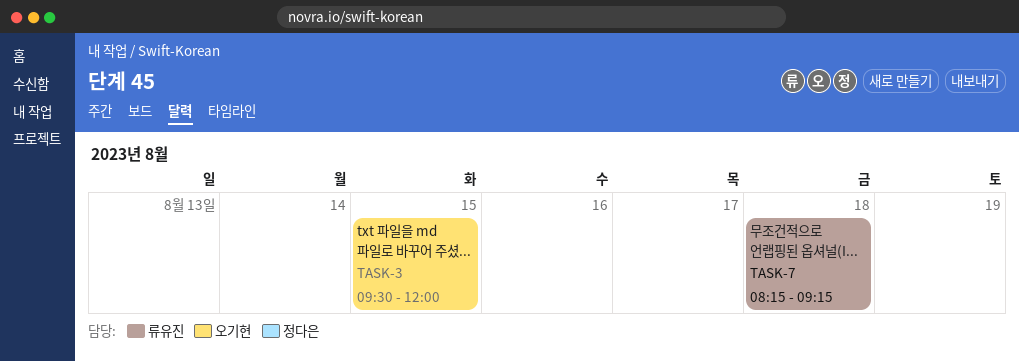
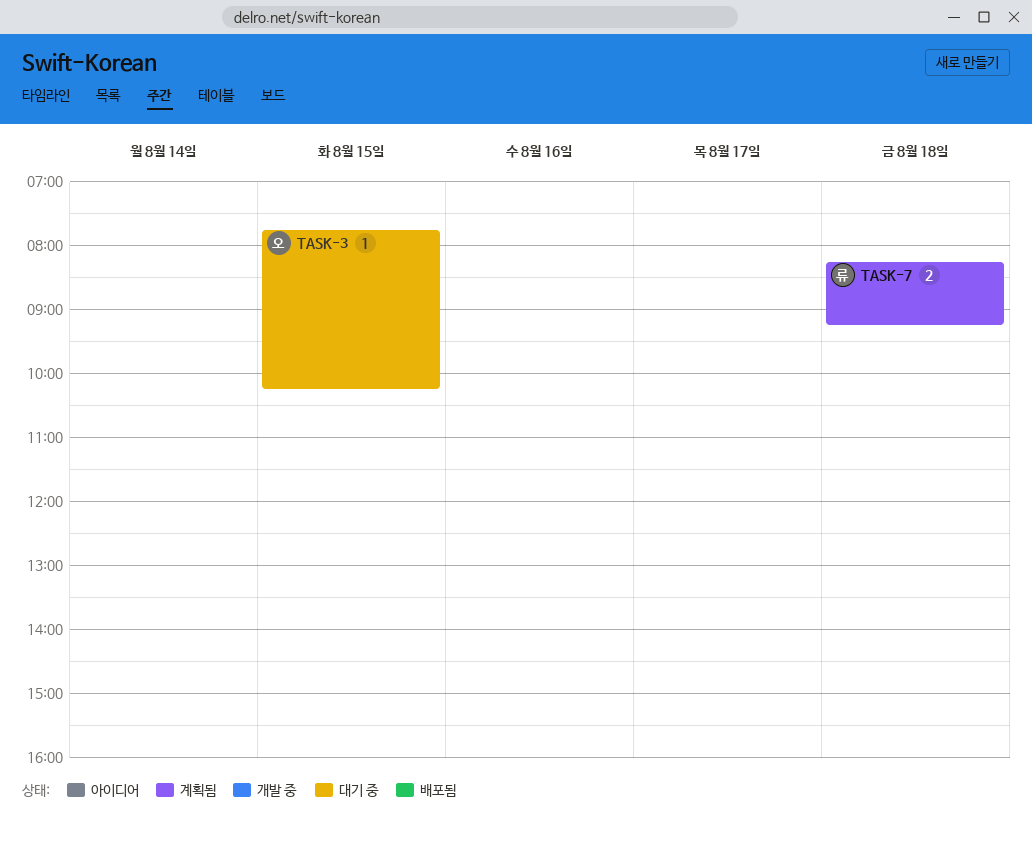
TASK-3, begins: 09:30 -> 07:45
TASK-3, ends: 12:00 -> 10:15

